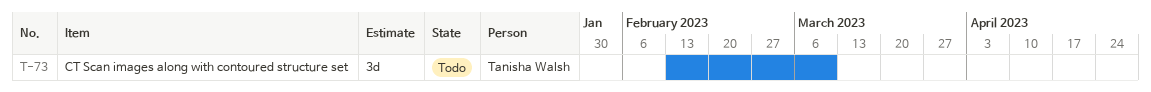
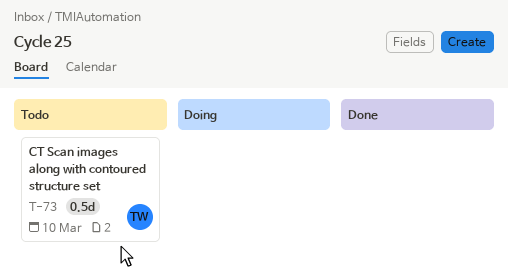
T-73, estimate: 3d -> 0.5d

